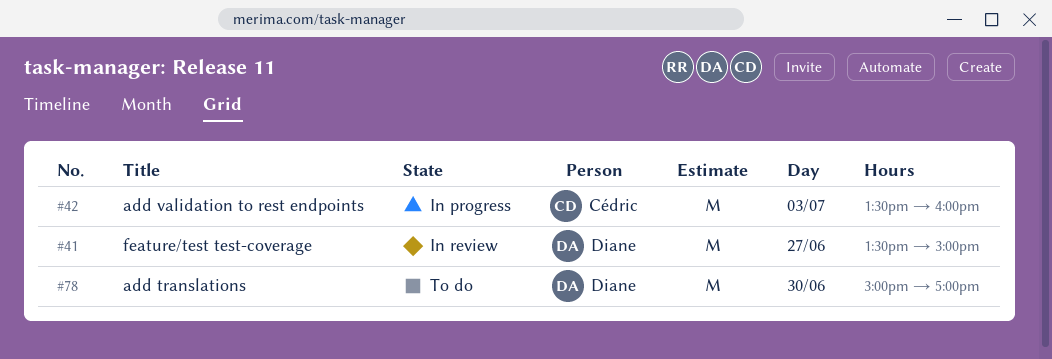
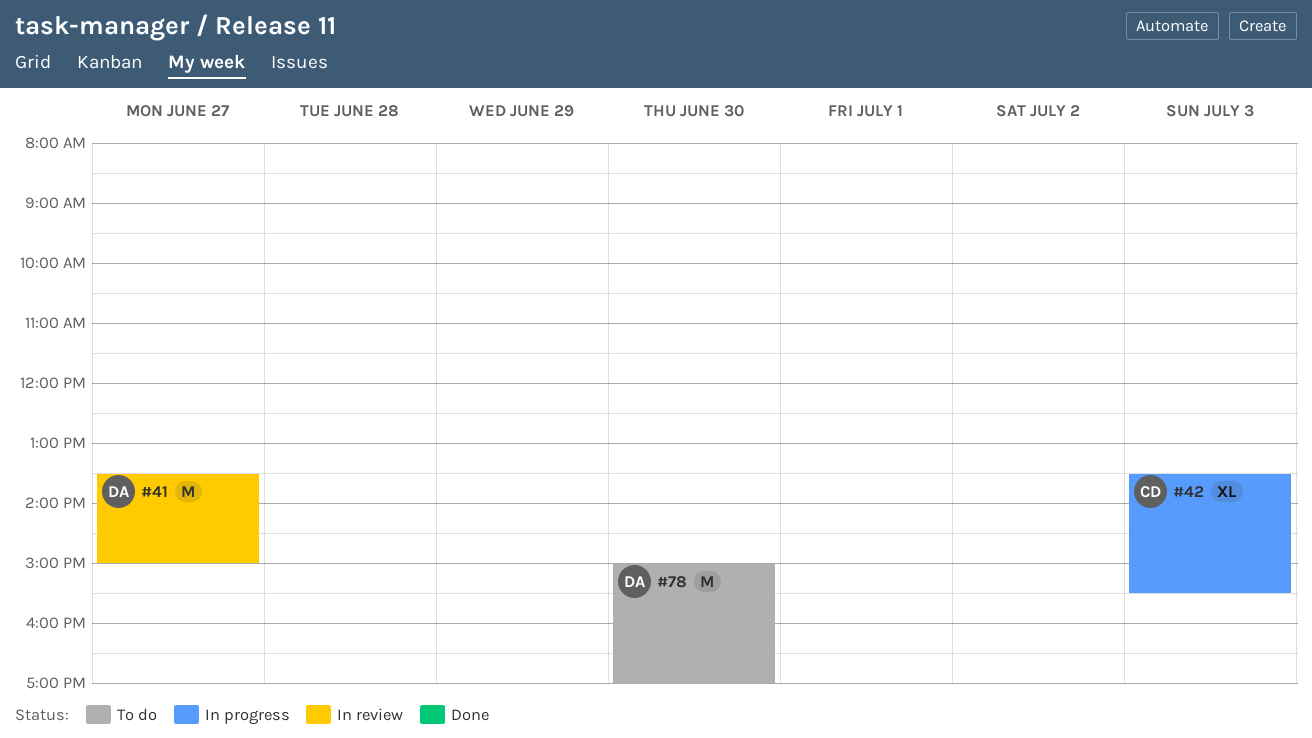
#42, estimate: M -> XL
#42, ends: 16:00 -> 15:30

